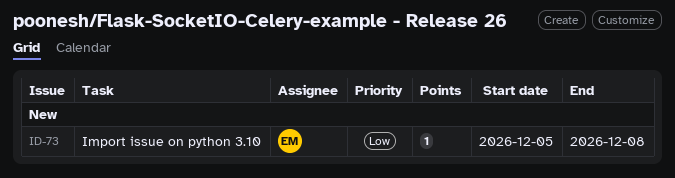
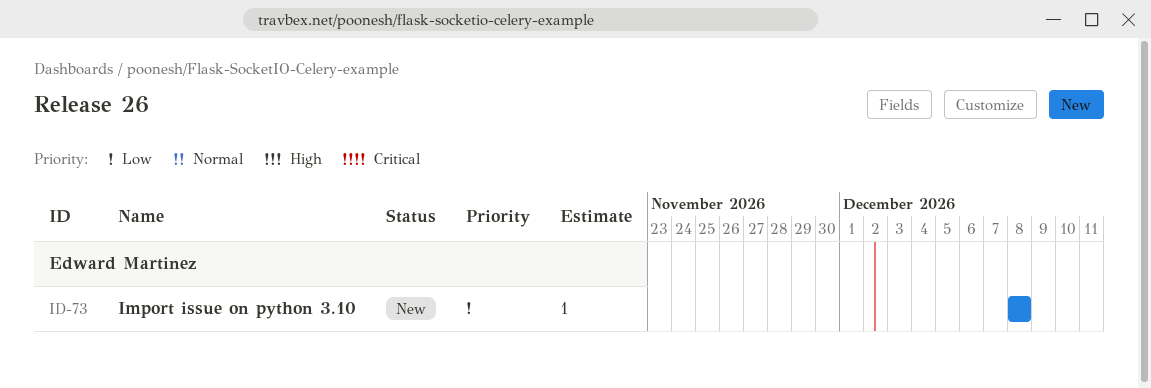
ID-73, start: Dec 5 -> Dec 8

